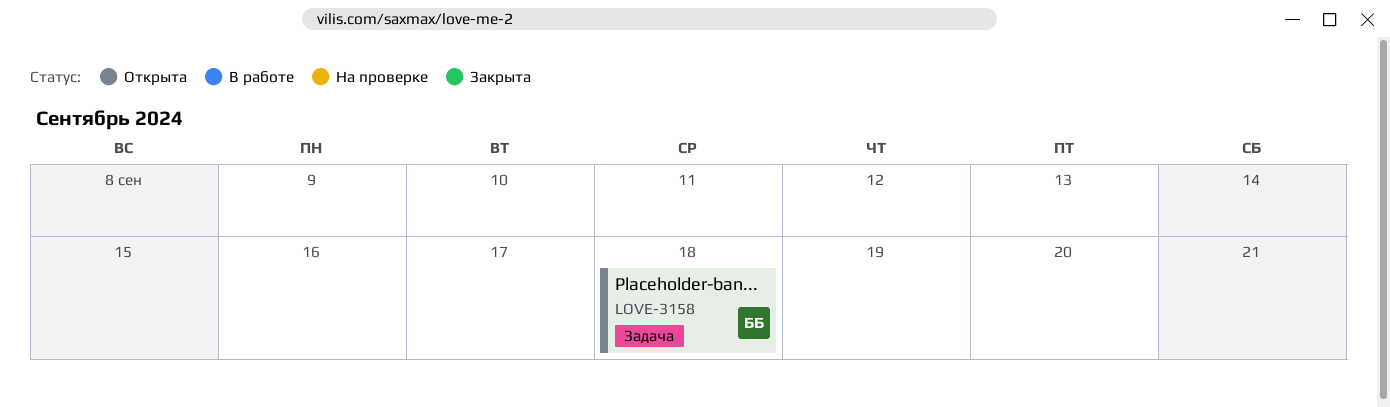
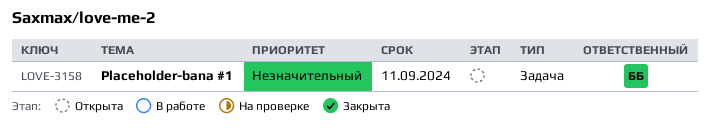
LOVE-3158, due: Sep 18 -> Sep 11

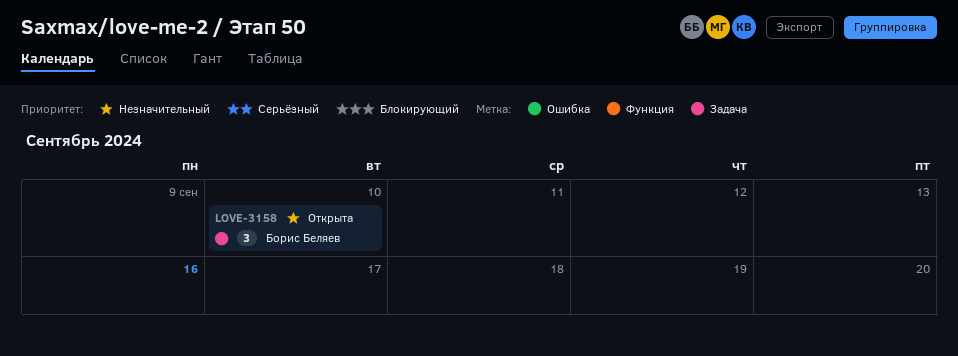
LOVE-3158, due: Sep 11 -> Sep 10

